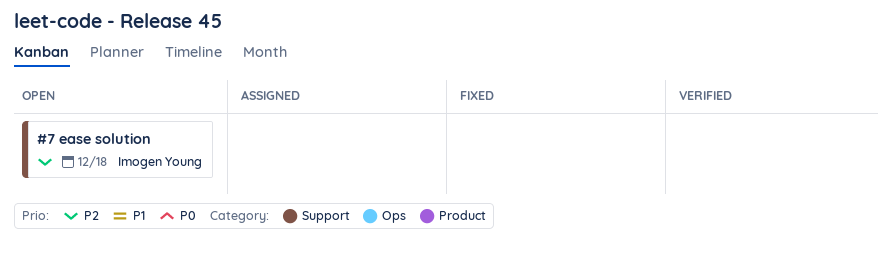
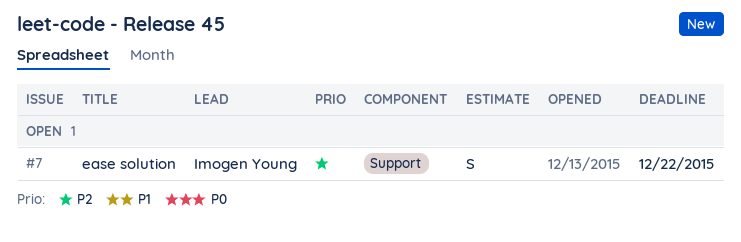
#7, due: Dec 18 -> Dec 22

